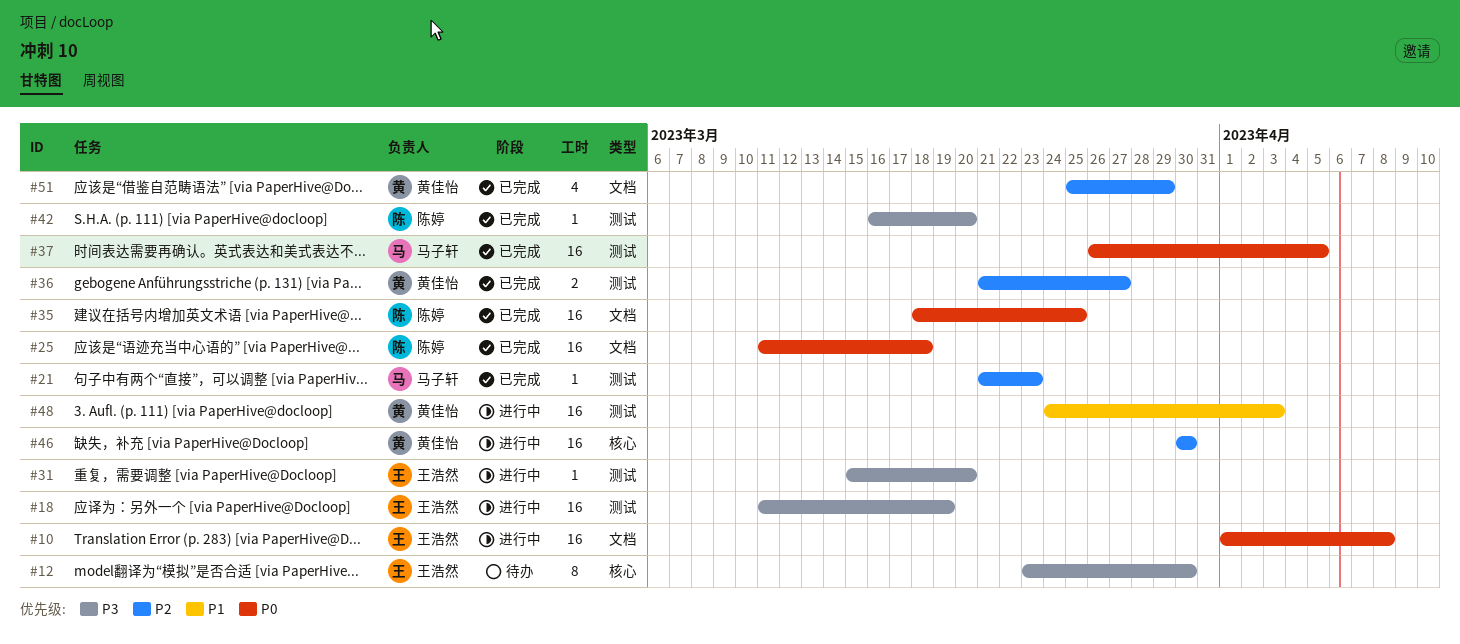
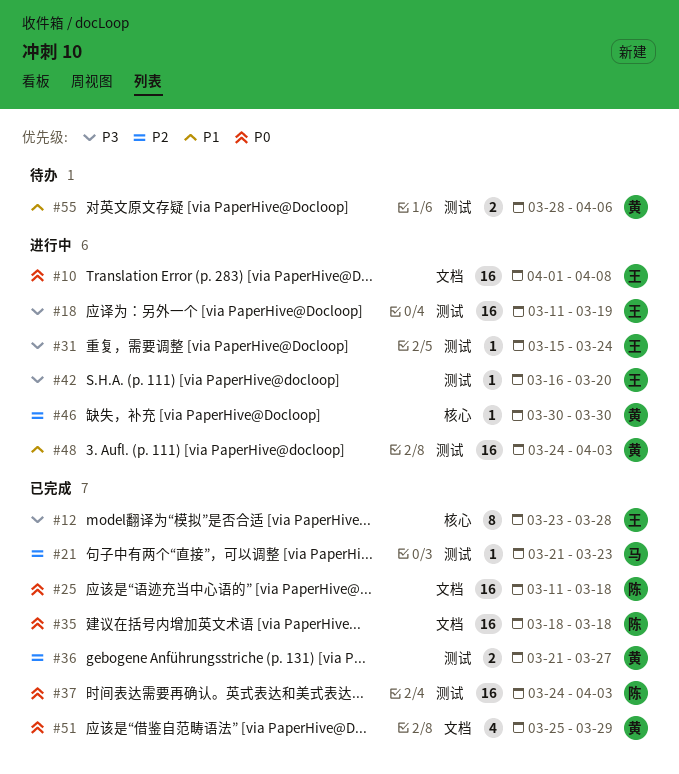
#12, status: 待办 -> 已完成
#12, due: Mar 30 -> Mar 28
#31, due: Mar 20 -> Mar 24
#35, due: Mar 25 -> Mar 18
#37, owner: 马子轩 -> 陈婷
#37, start: Mar 26 -> Mar 24
#37, due: Apr 5 -> Apr 3
#42, status: 已完成 -> 进行中
#42, owner: 陈婷 -> 王浩然
#46, estimate: 16 -> 1
#51, priority: P2 -> P0
#55: none -> present

